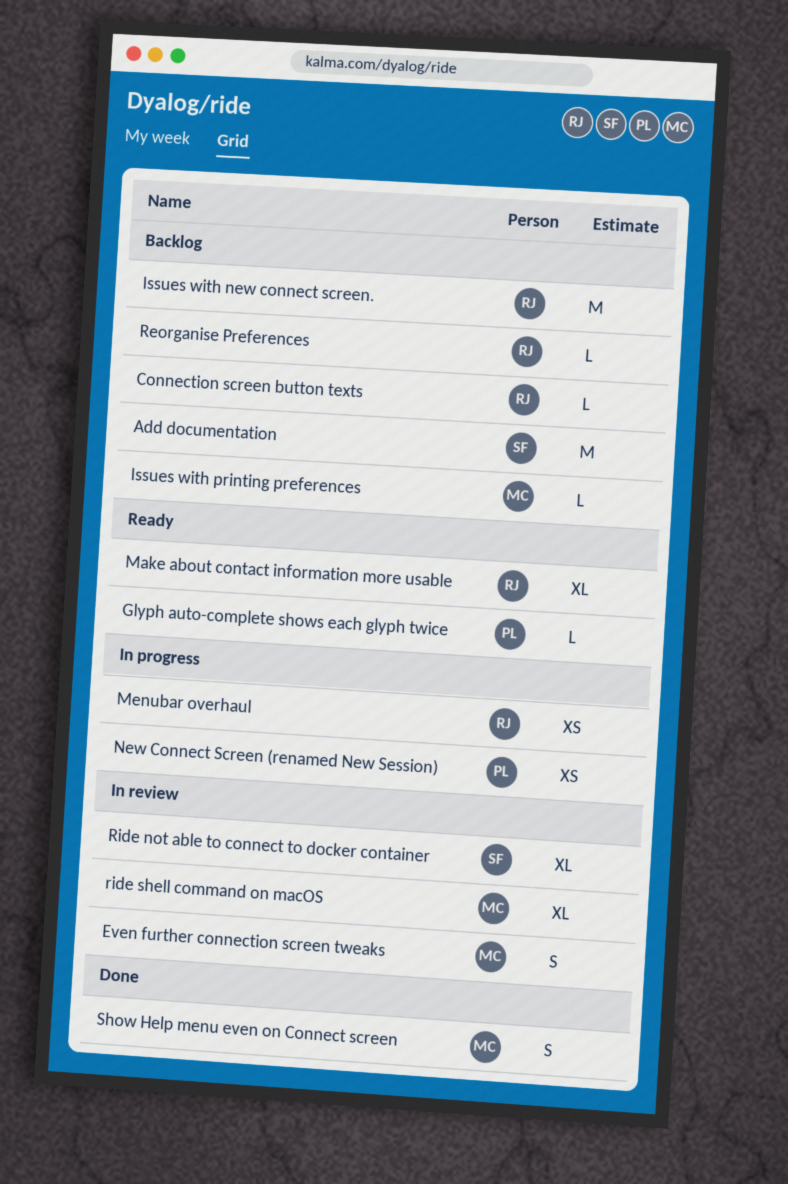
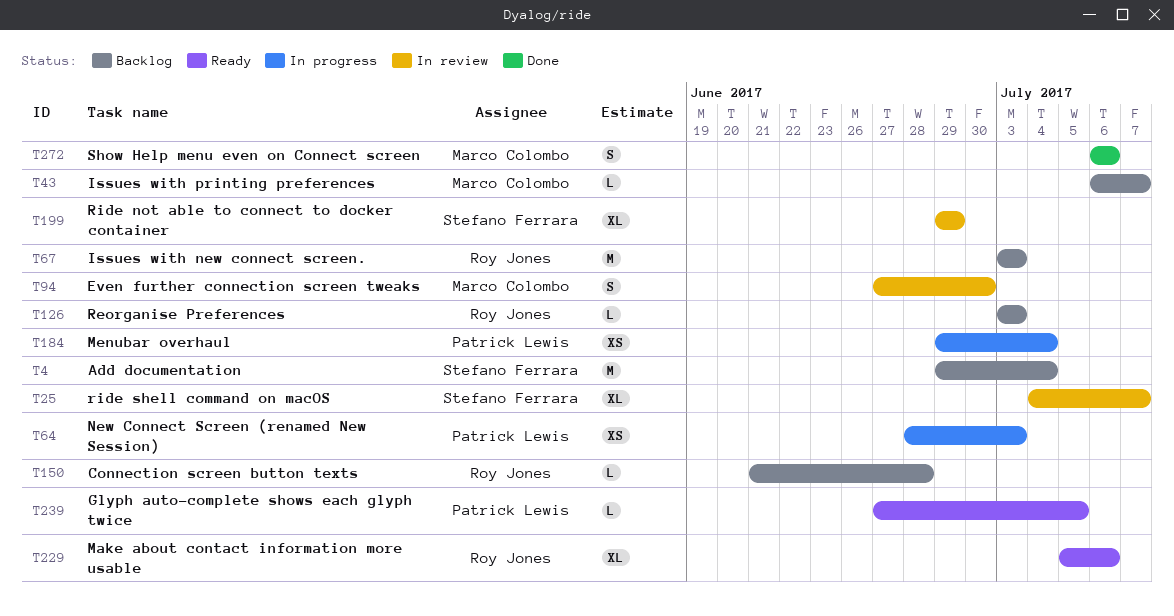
Menubar overhaul, owner: Roy Jones -> Patrick Lewis
ride shell command on macOS, owner: Marco Colombo -> Stefano Ferrara

